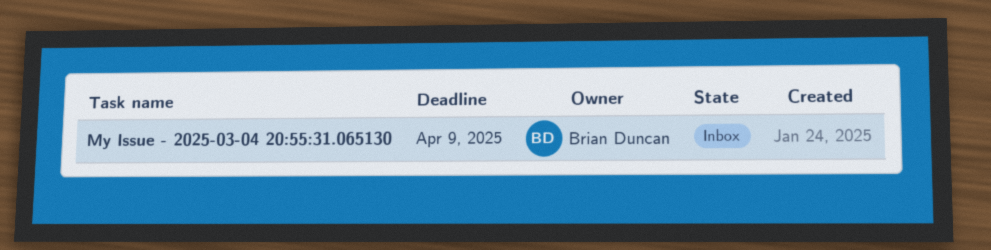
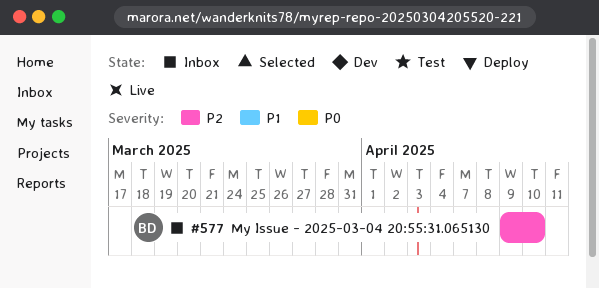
My Issue - 2025-03-04 20:55:31.065130, due: Apr 9 -> Apr 10

